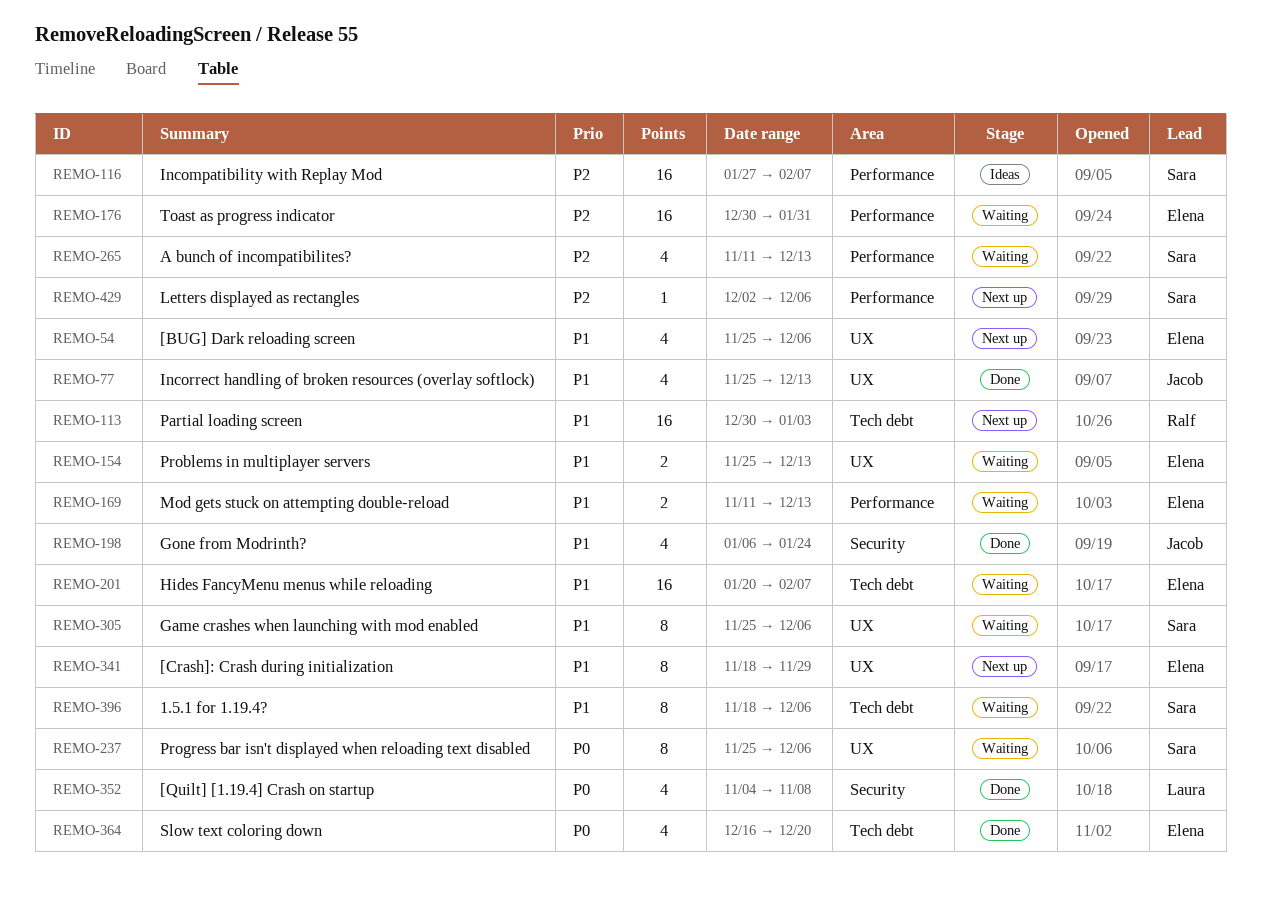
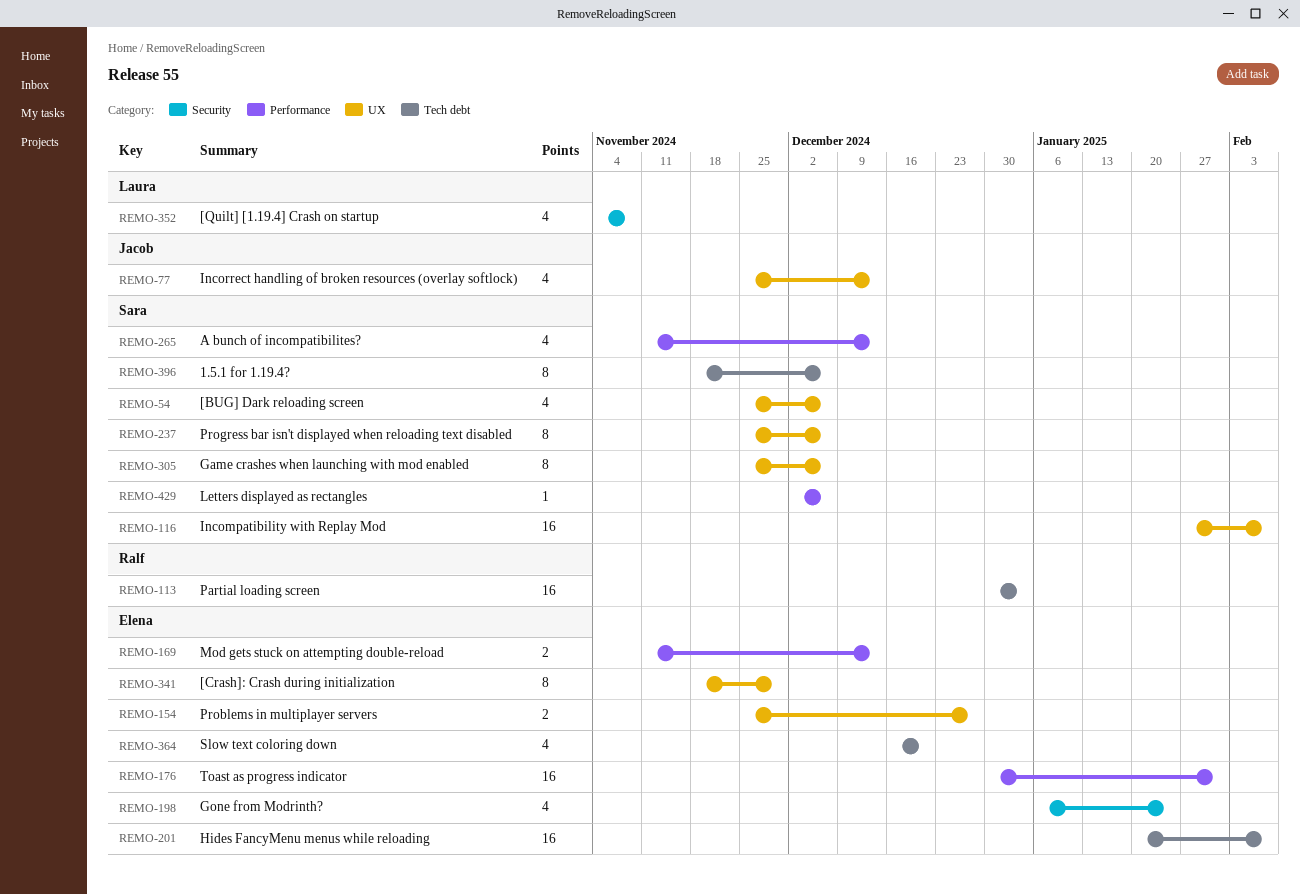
REMO-54, owner: Elena -> Sara
REMO-116, label: Performance -> UX
REMO-154, due: Dec 13 -> Dec 27
REMO-198, owner: Jacob -> Elena

